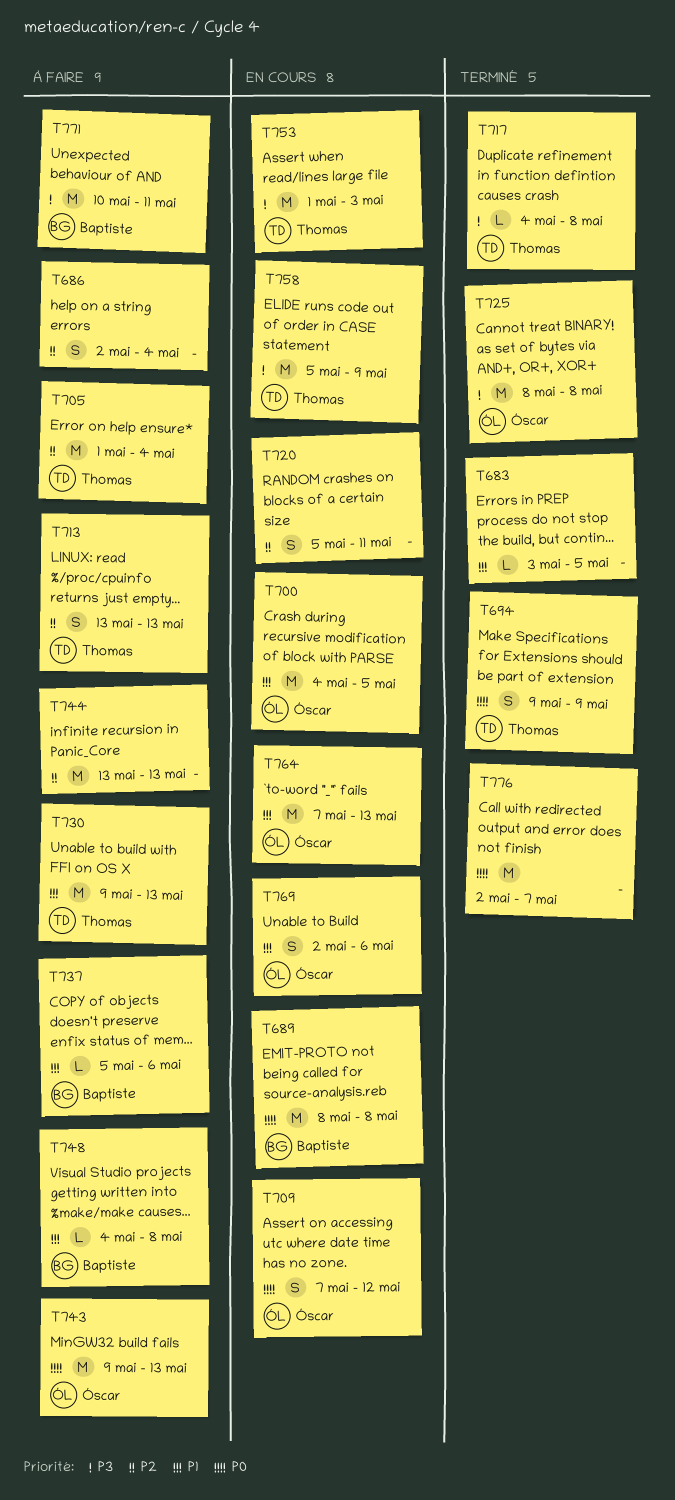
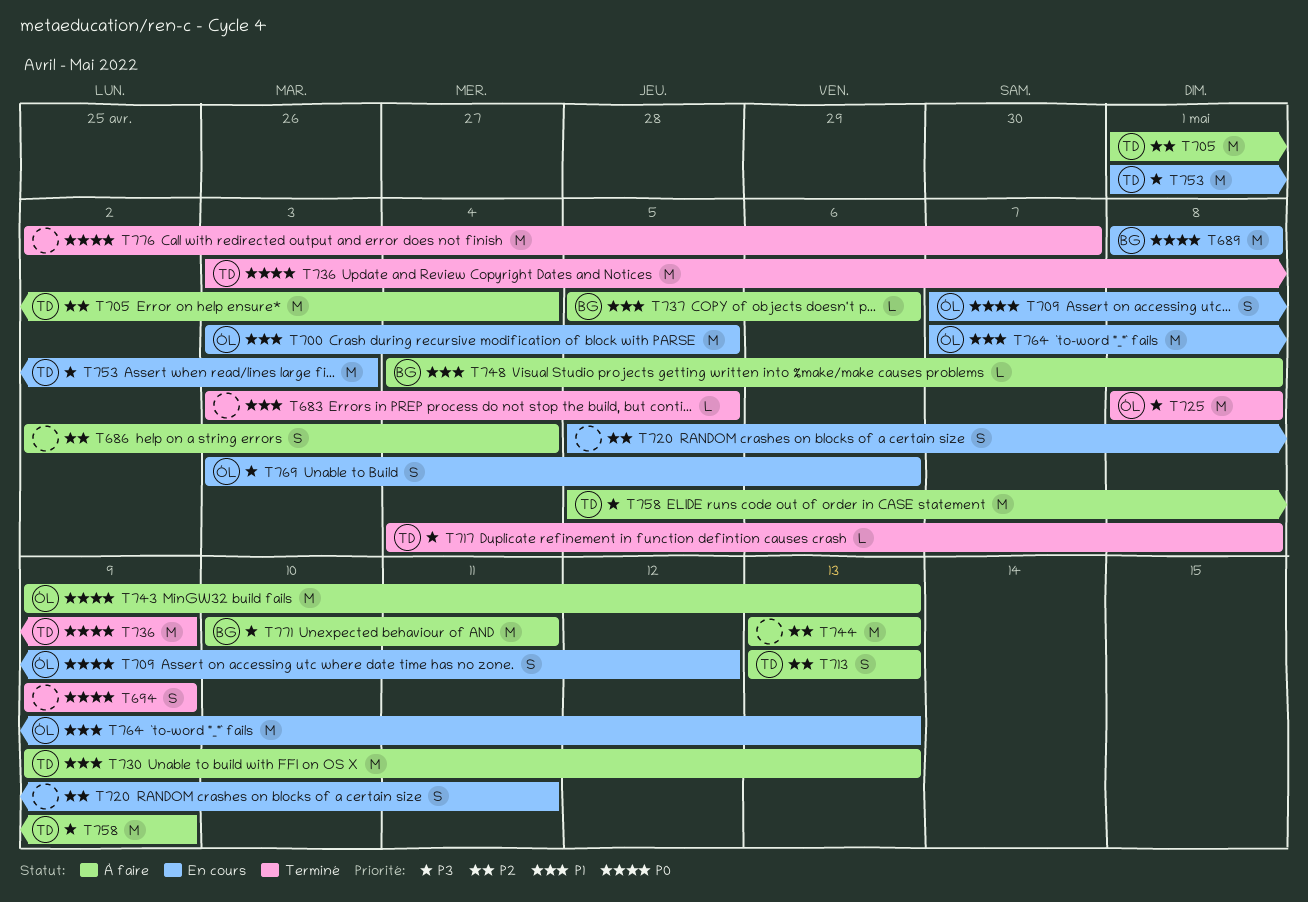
T694, owner: Thomas -> none
T700, start: May 4 -> May 3
T736: none -> present
T758, status: En cours -> À faire
T769, priority: P1 -> P3
T769, start: May 2 -> May 3

